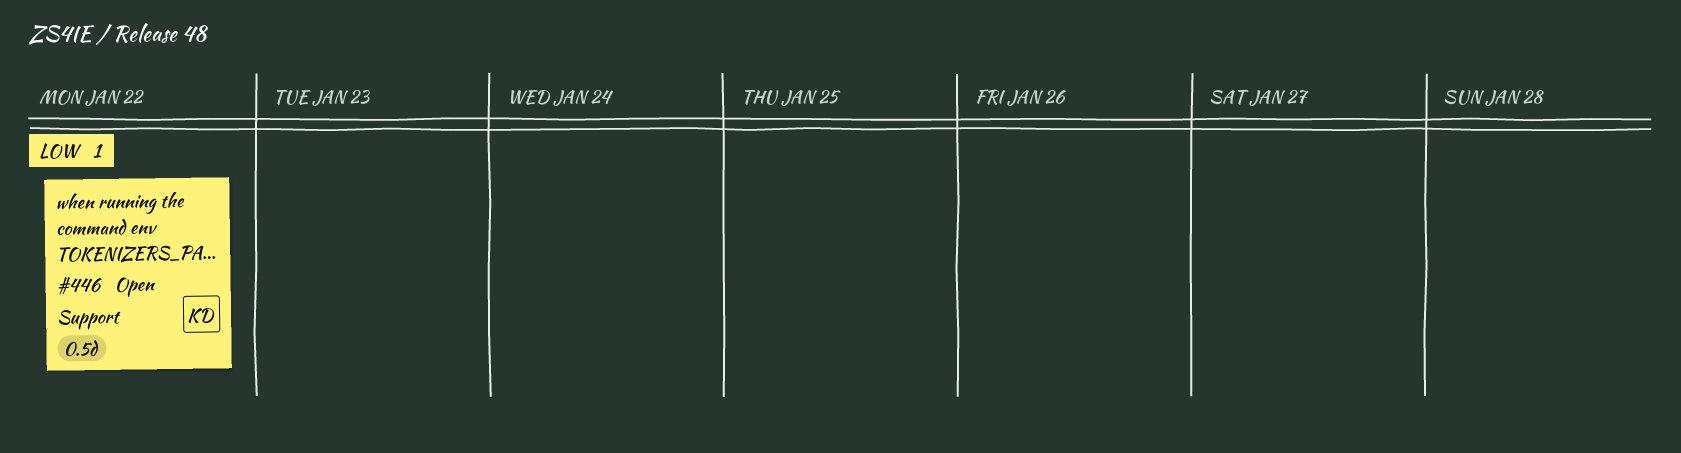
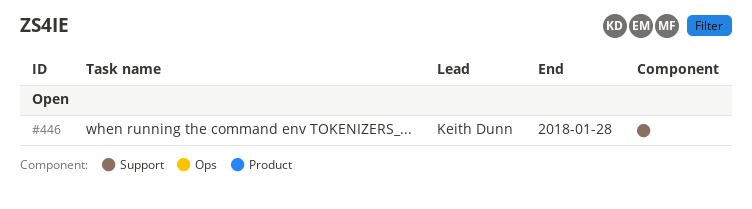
#446, due: Jan 22 -> Jan 28

